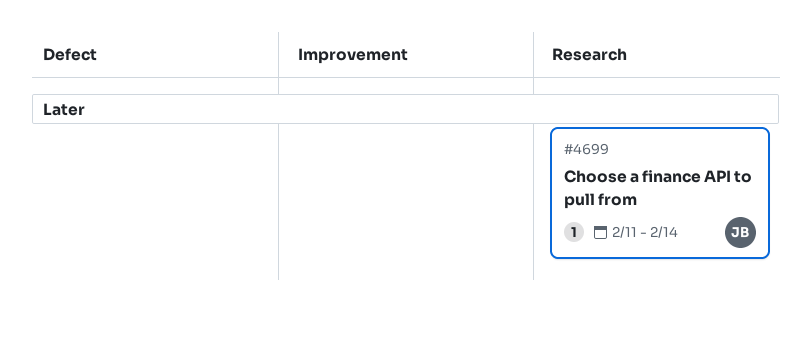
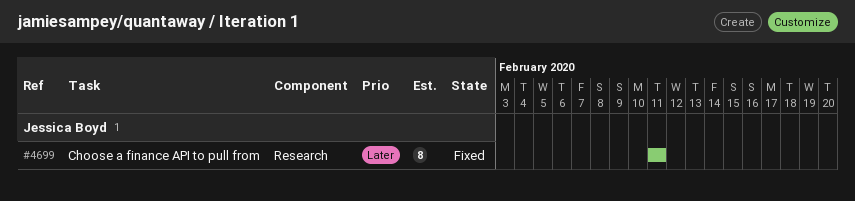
#4699, estimate: 1 -> 8
#4699, due: Feb 14 -> Feb 11

